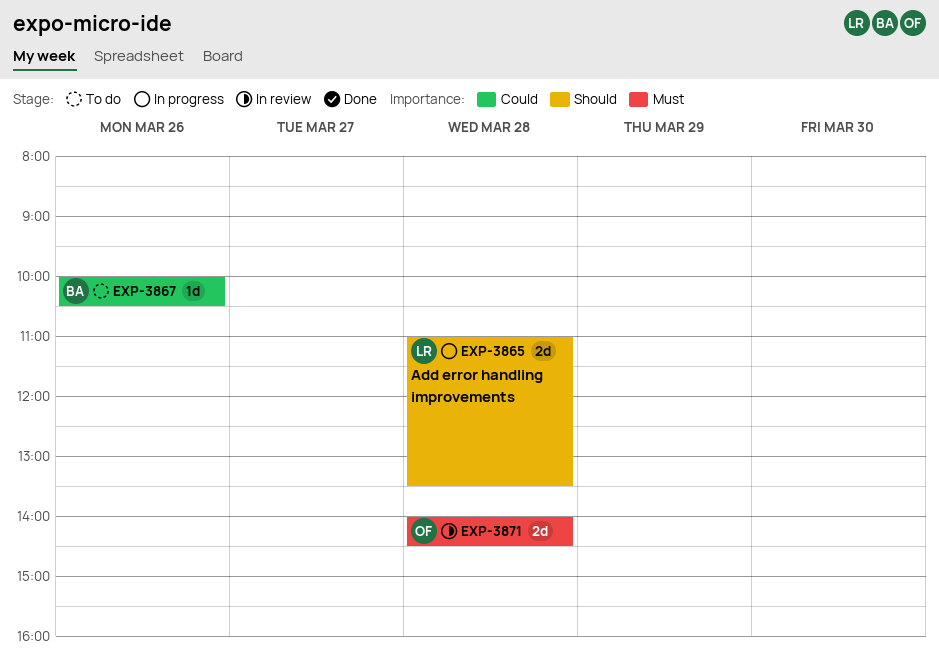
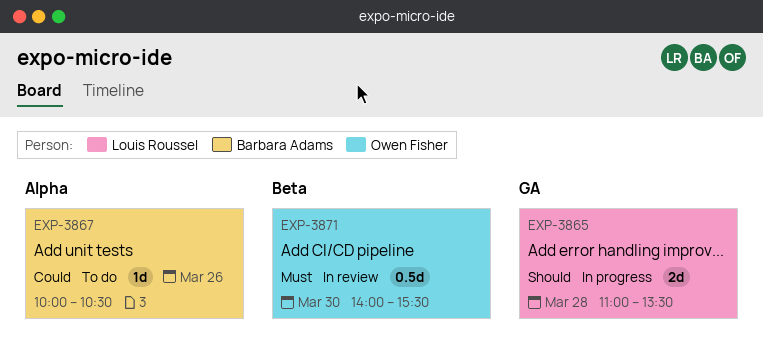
EXP-3871, estimate: 2d -> 0.5d
EXP-3871, day: Mar 28 -> Mar 30
EXP-3871, ends: 14:30 -> 15:30

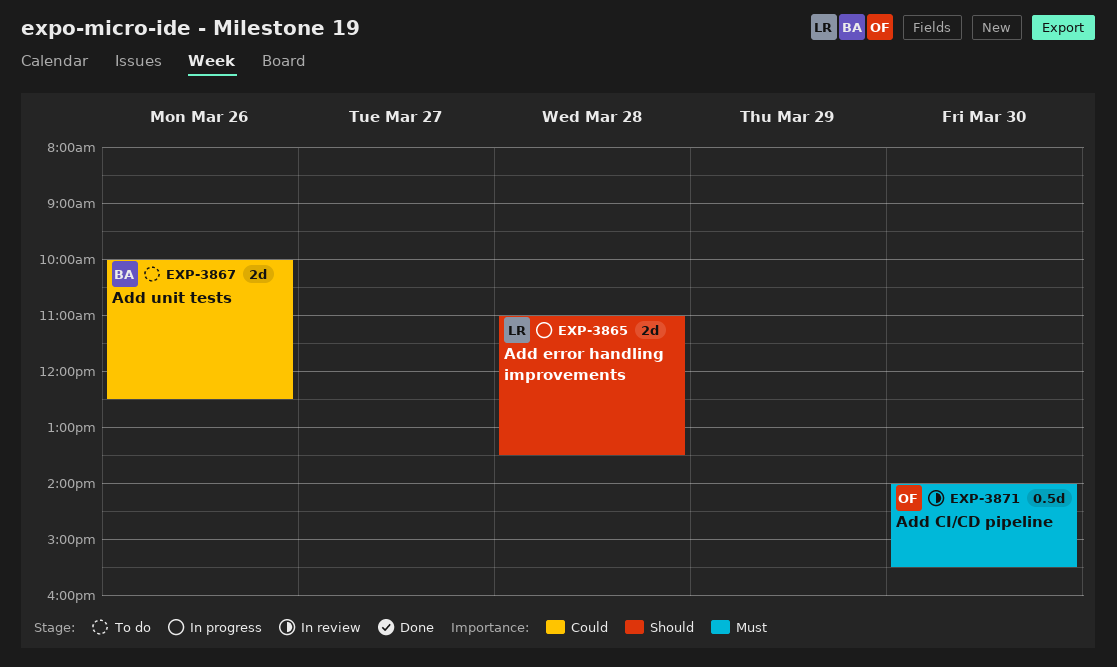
EXP-3867, estimate: 1d -> 2d
EXP-3867, ends: 10:30 -> 12:30

